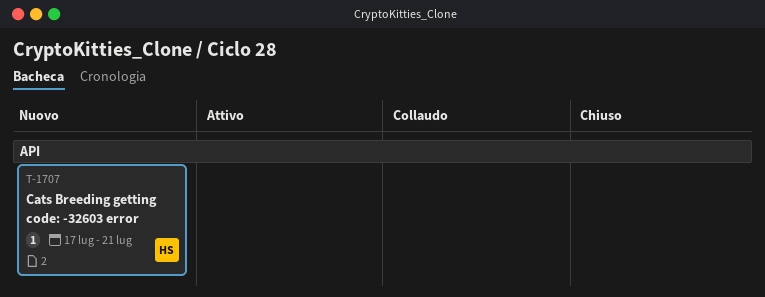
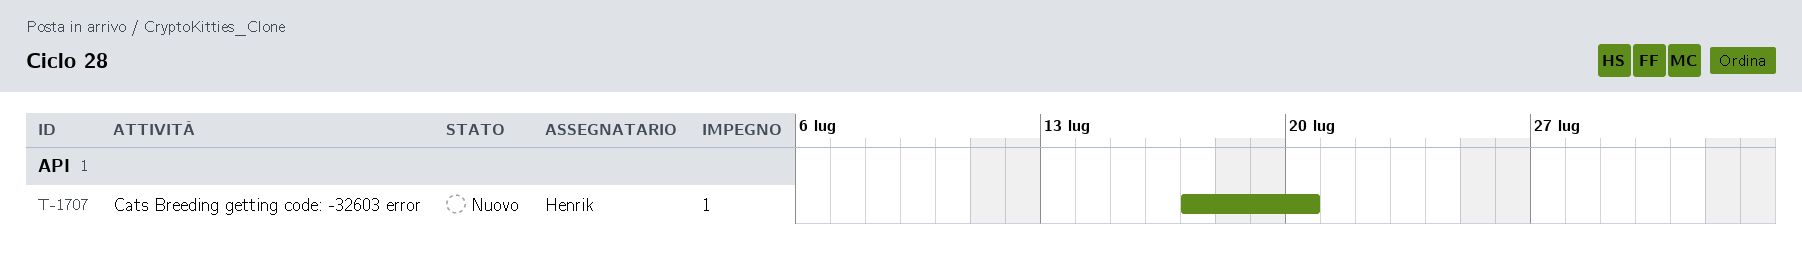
T-1707, due: Jul 21 -> Jul 20

